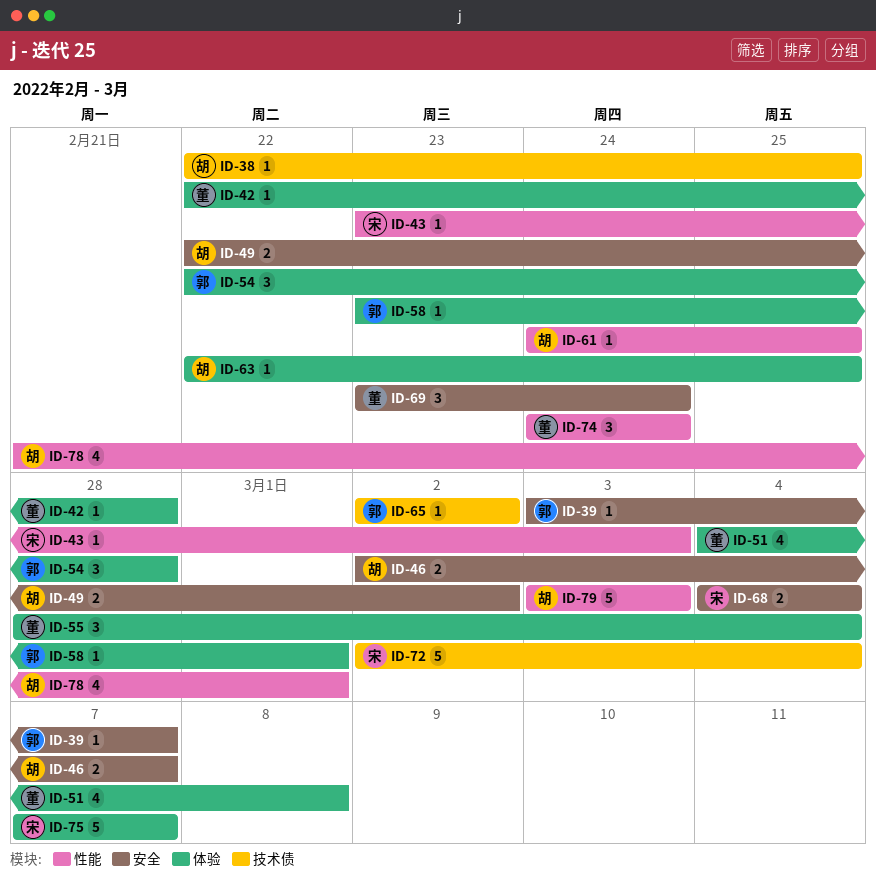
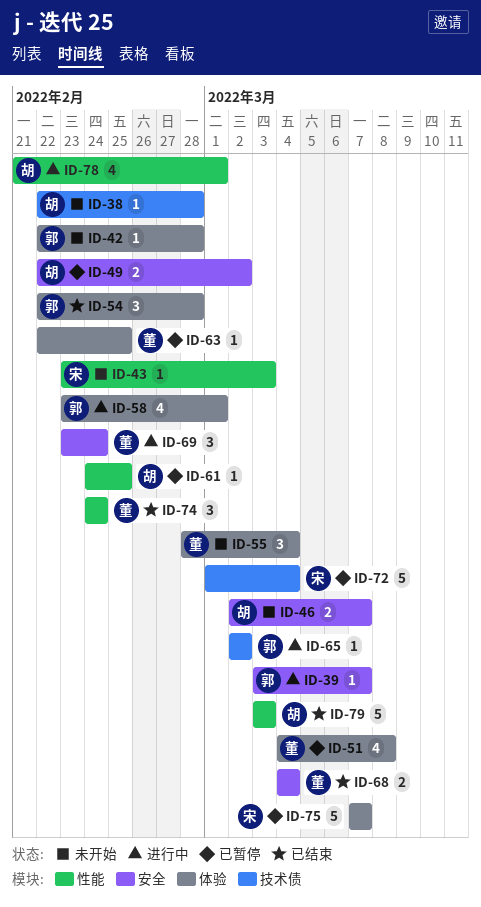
ID-38, due: Feb 25 -> Feb 28
ID-42, owner: 董 -> 郭
ID-58, estimate: 1 -> 4
ID-63, owner: 胡 -> 董
ID-68, owner: 宋 -> 董
ID-72, start: Mar 2 -> Mar 1

